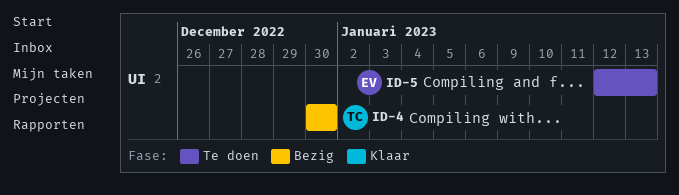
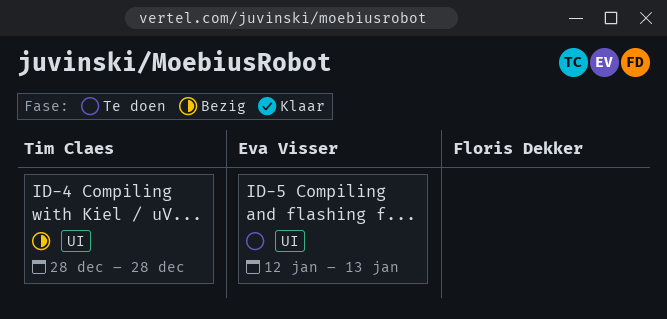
ID-4, start: Dec 30 -> Dec 28
ID-4, due: Dec 30 -> Dec 28

